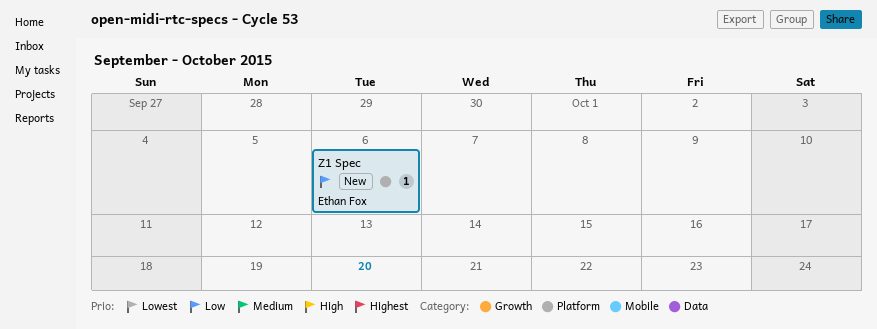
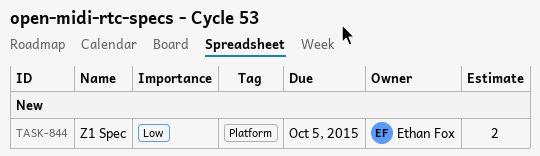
Z1 Spec, estimate: 1 -> 2
Z1 Spec, due: Oct 6 -> Oct 5

